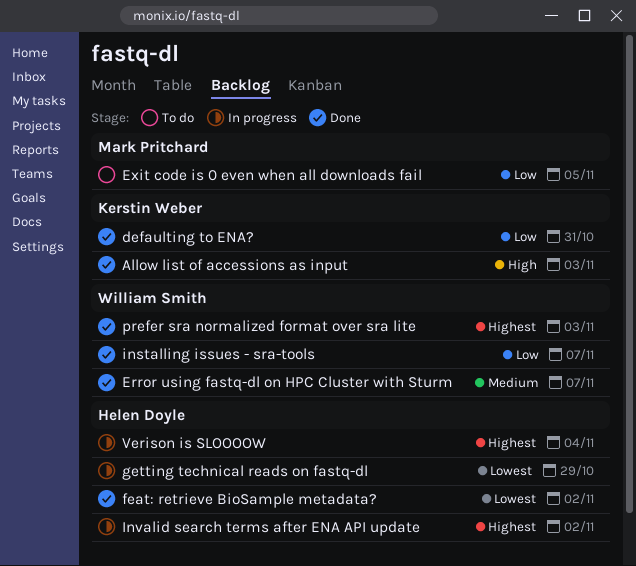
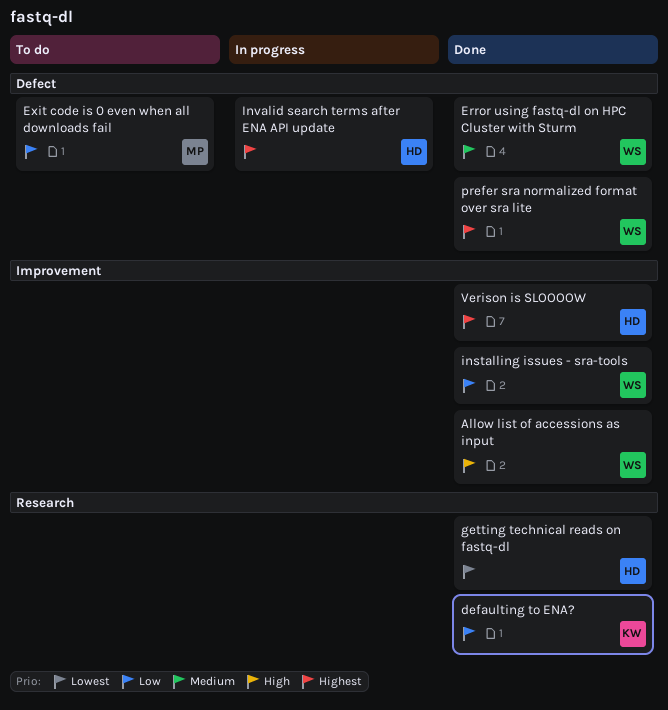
Allow list of accessions as input, owner: Kerstin Weber -> William Smith
feat: retrieve BioSample metadata?: present -> none
getting technical reads on fastq-dl, status: In progress -> Done
Verison is SLOOOOW, status: In progress -> Done

